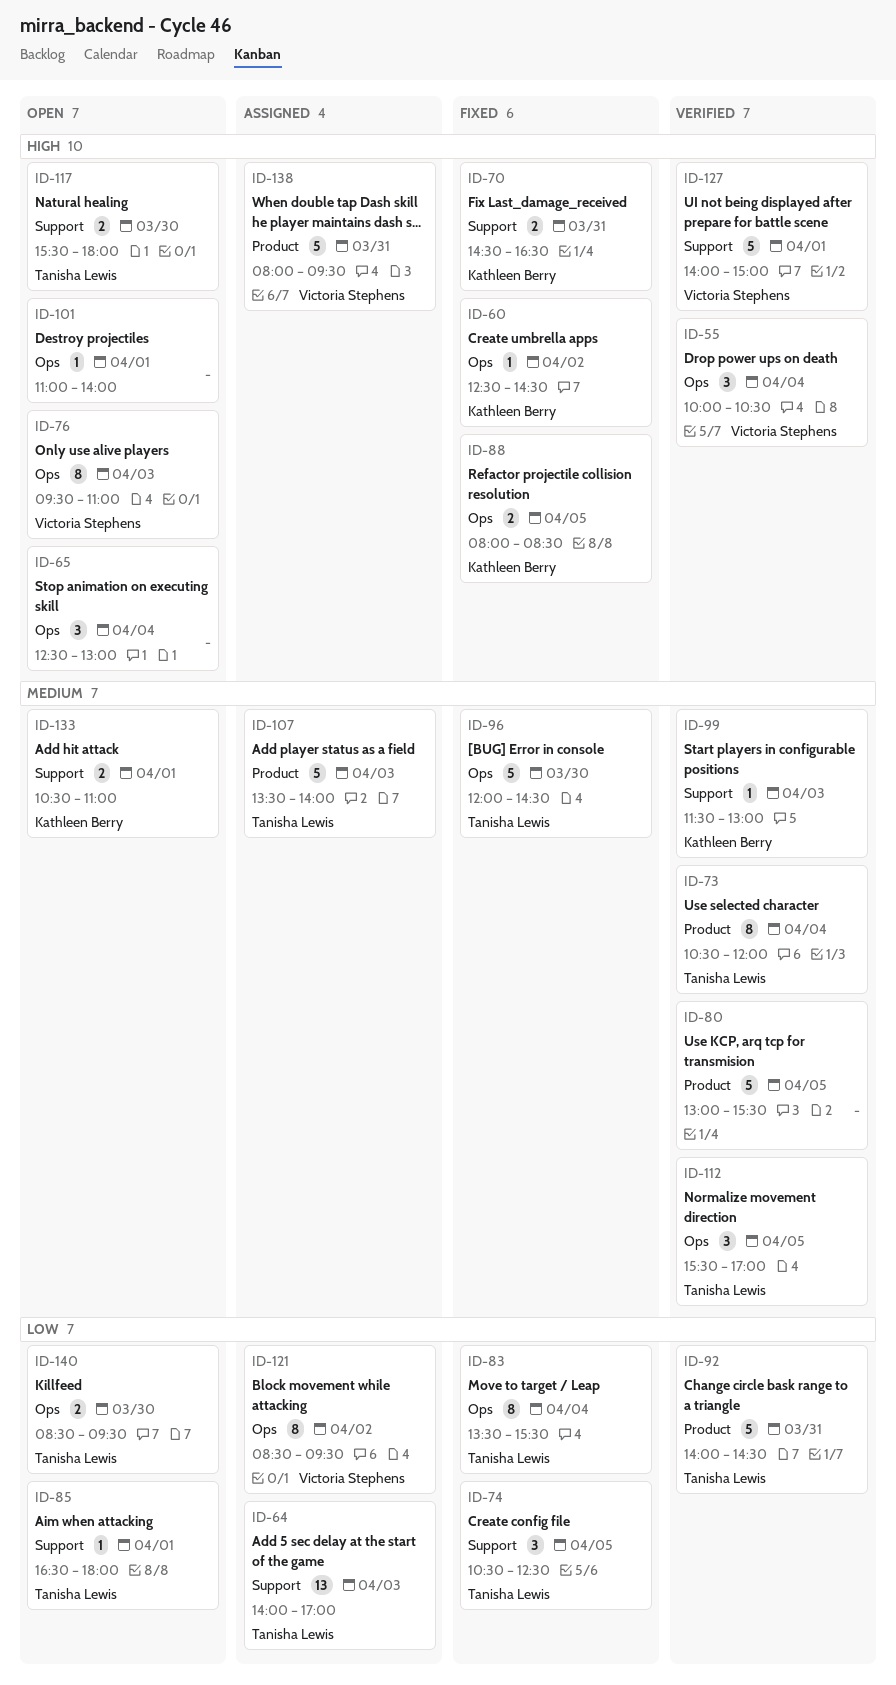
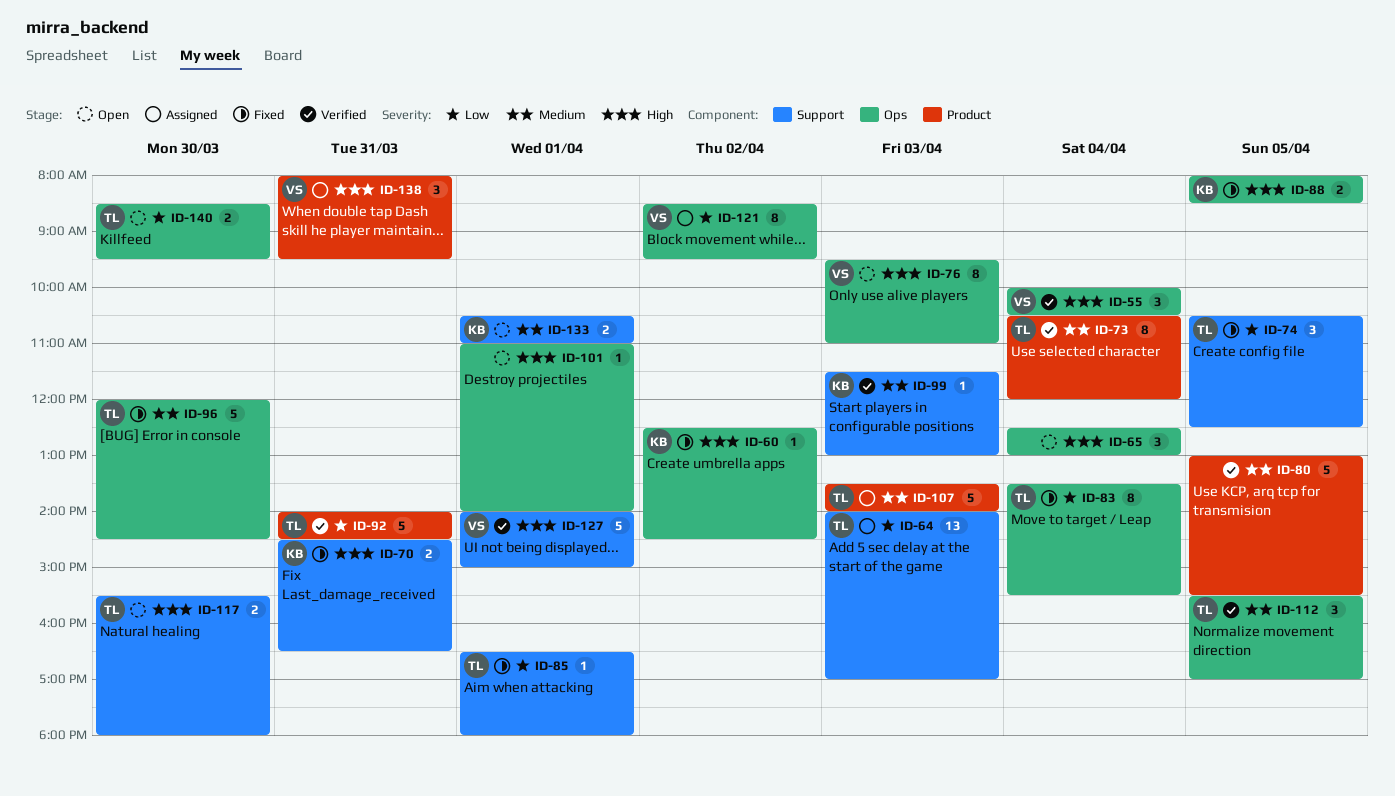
ID-85, status: Open -> Fixed
ID-138, estimate: 5 -> 3

